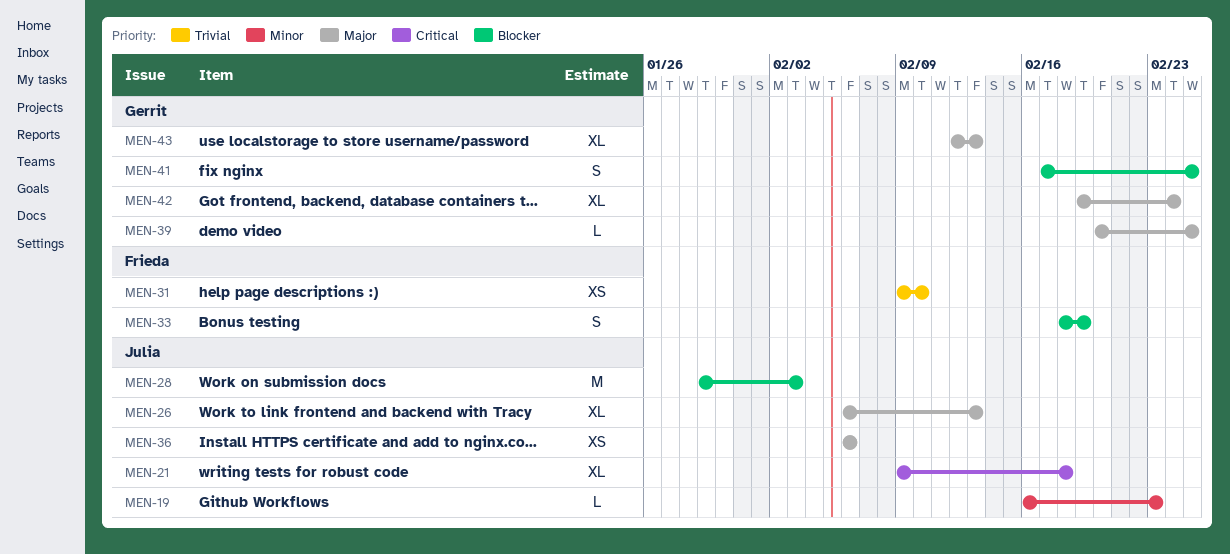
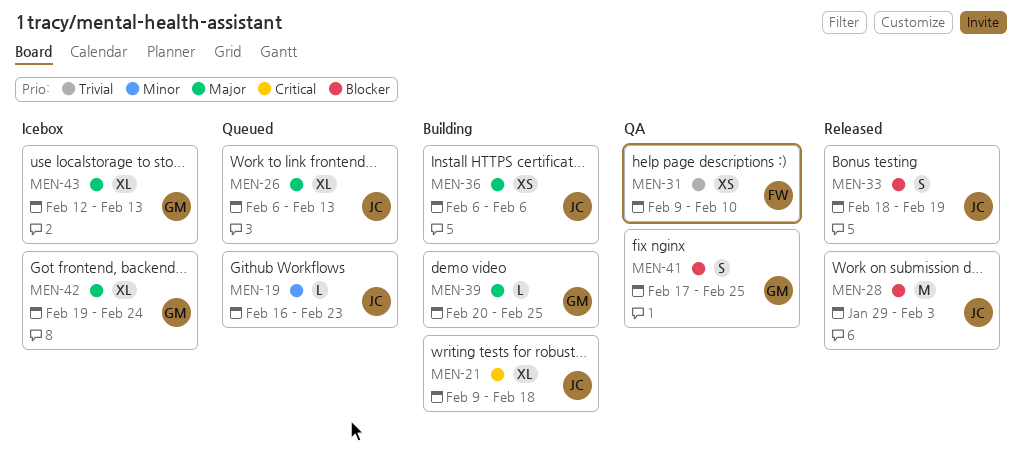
MEN-33, owner: Frieda -> Julia

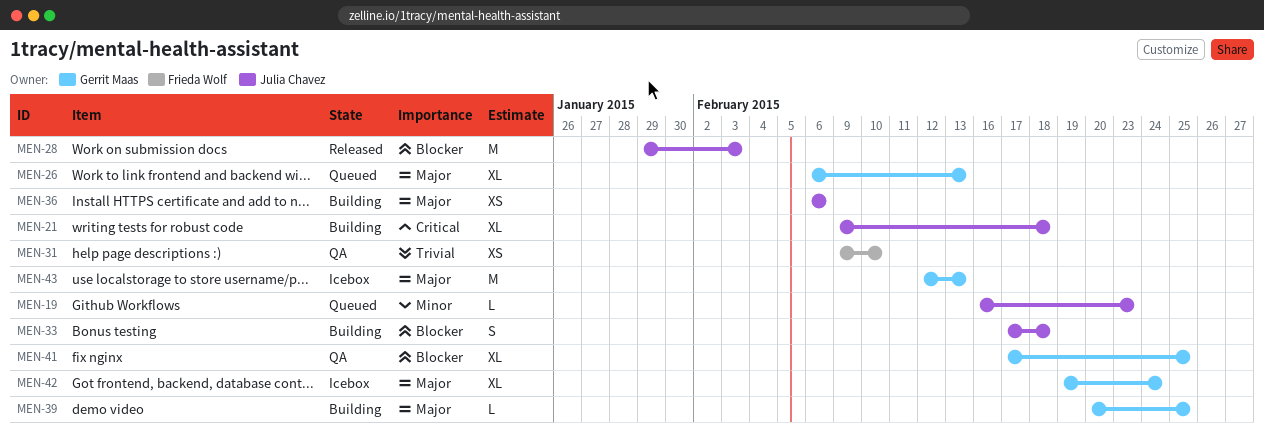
MEN-26, owner: Julia Chavez -> Gerrit Maas
MEN-33, status: Released -> Building
MEN-33, start: Feb 18 -> Feb 17
MEN-33, due: Feb 19 -> Feb 18
MEN-41, estimate: S -> XL
MEN-43, estimate: XL -> M

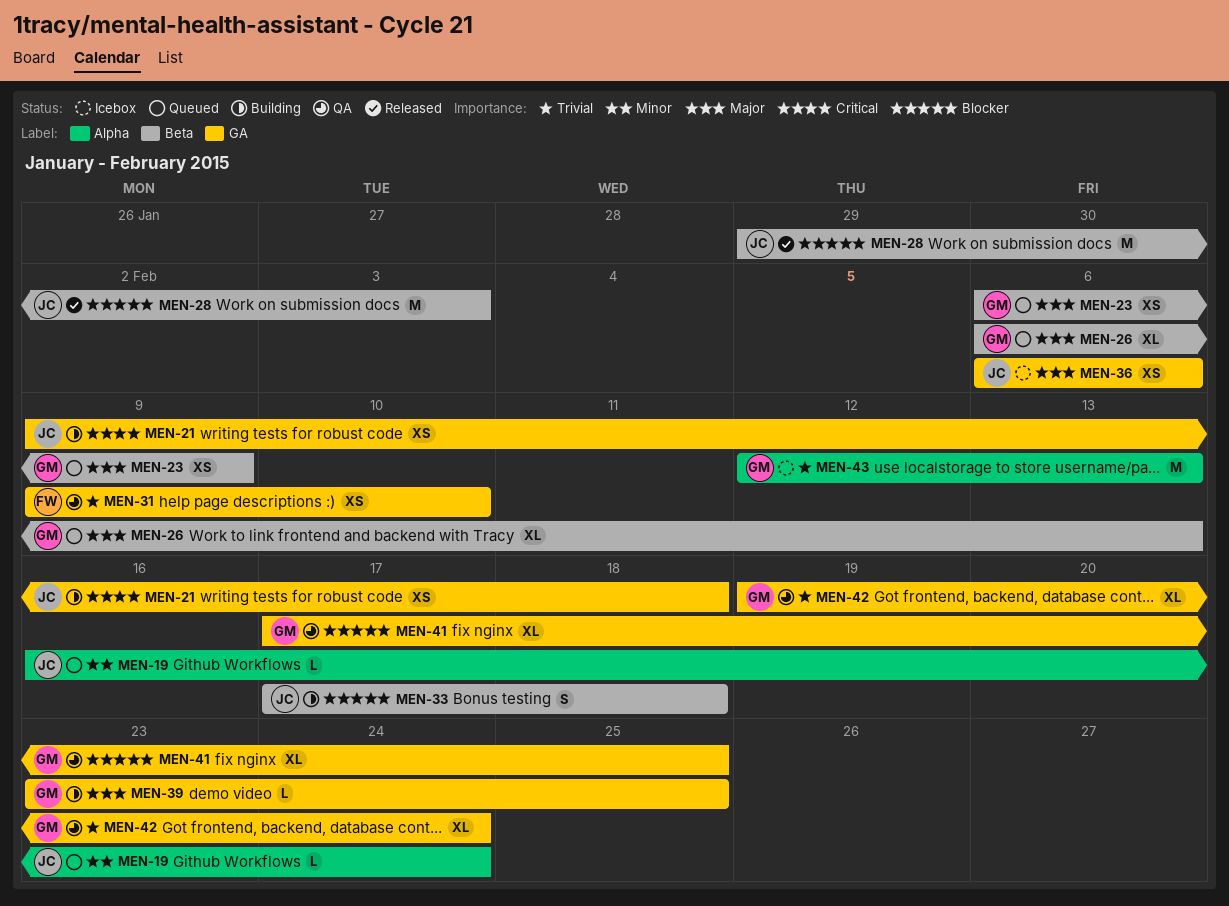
MEN-19, due: Feb 23 -> Feb 24
MEN-21, estimate: XL -> XS
MEN-23: none -> present
MEN-36, status: Building -> Icebox
MEN-39, start: Feb 20 -> Feb 23
MEN-42, status: Icebox -> QA
MEN-42, priority: Major -> Trivial
MEN-43, priority: Major -> Trivial

